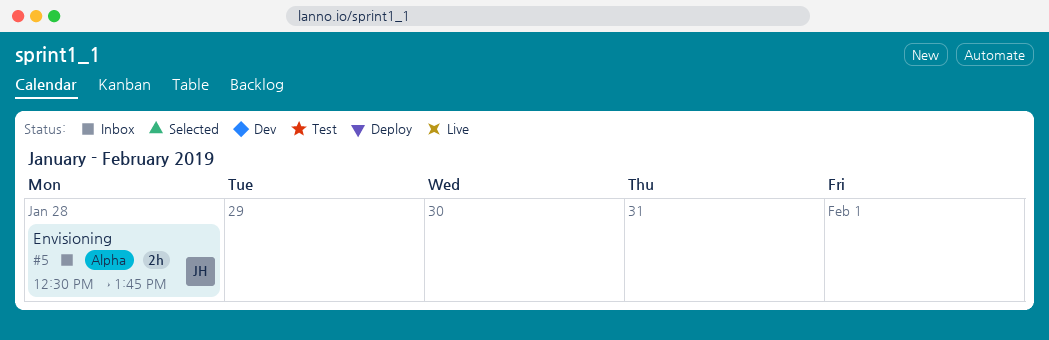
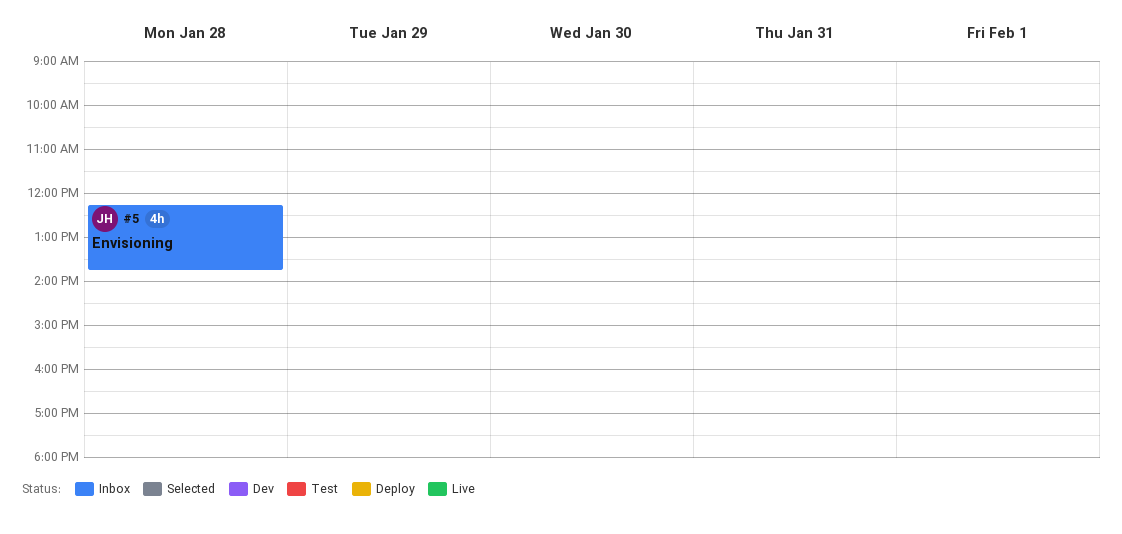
#5, estimate: 2h -> 4h
#5, begins: 12:30 -> 12:15

